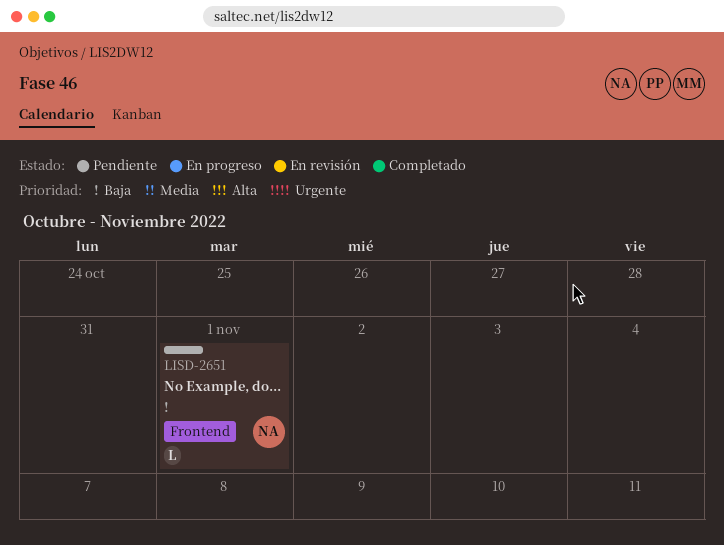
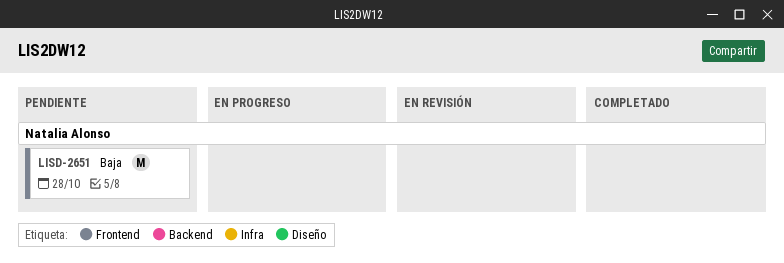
LISD-2651, estimate: L -> M
LISD-2651, due: Nov 1 -> Oct 28

